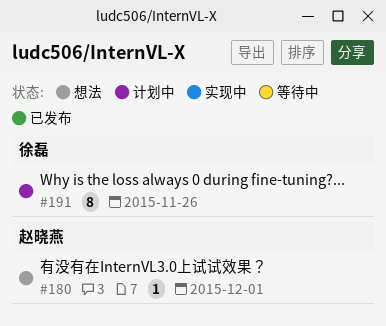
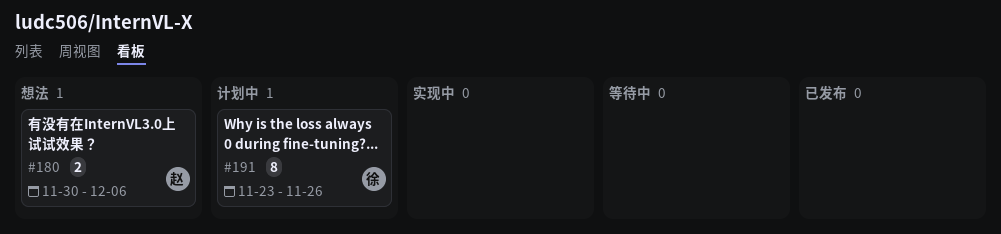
#180, estimate: 1 -> 2
#180, due: Dec 1 -> Dec 6

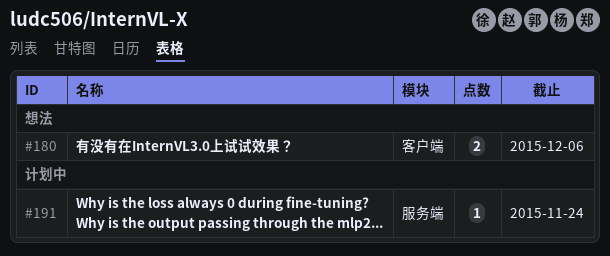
#191, estimate: 8 -> 1
#191, due: Nov 26 -> Nov 24

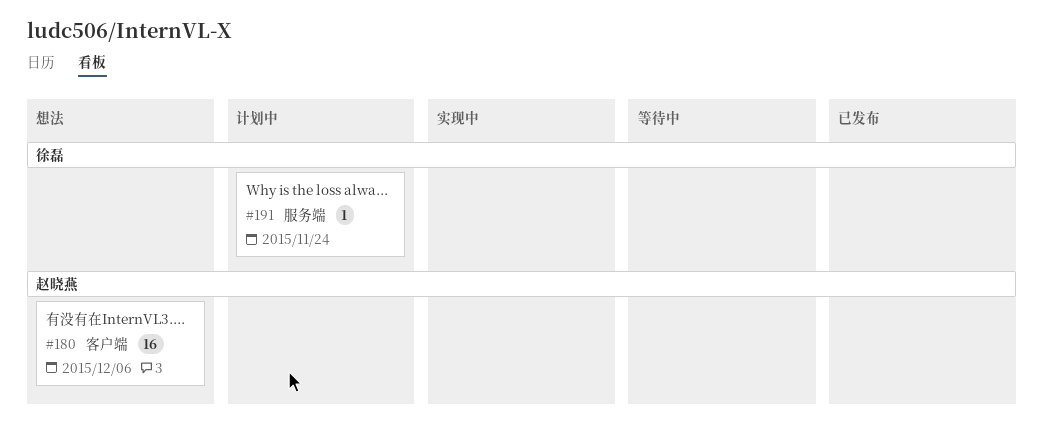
#180, estimate: 2 -> 16

